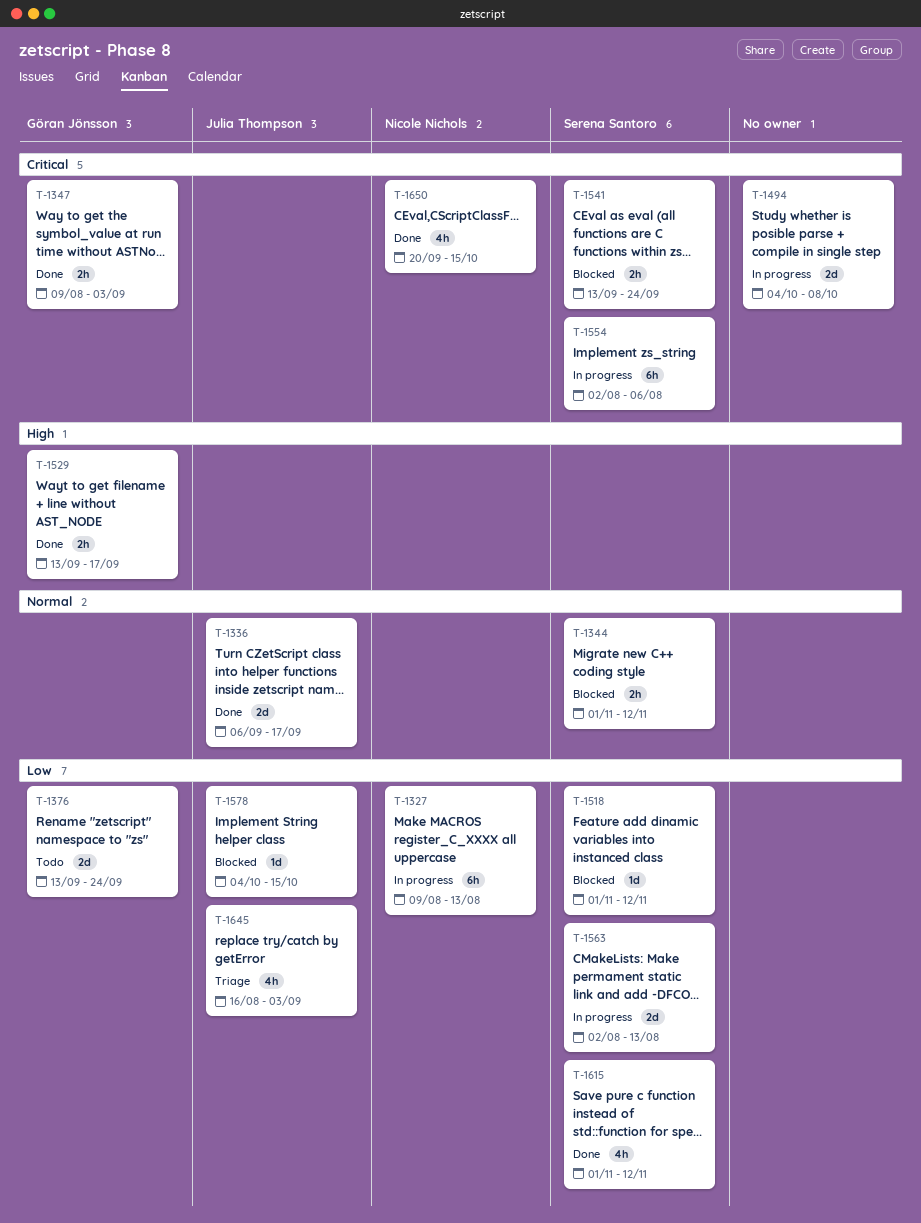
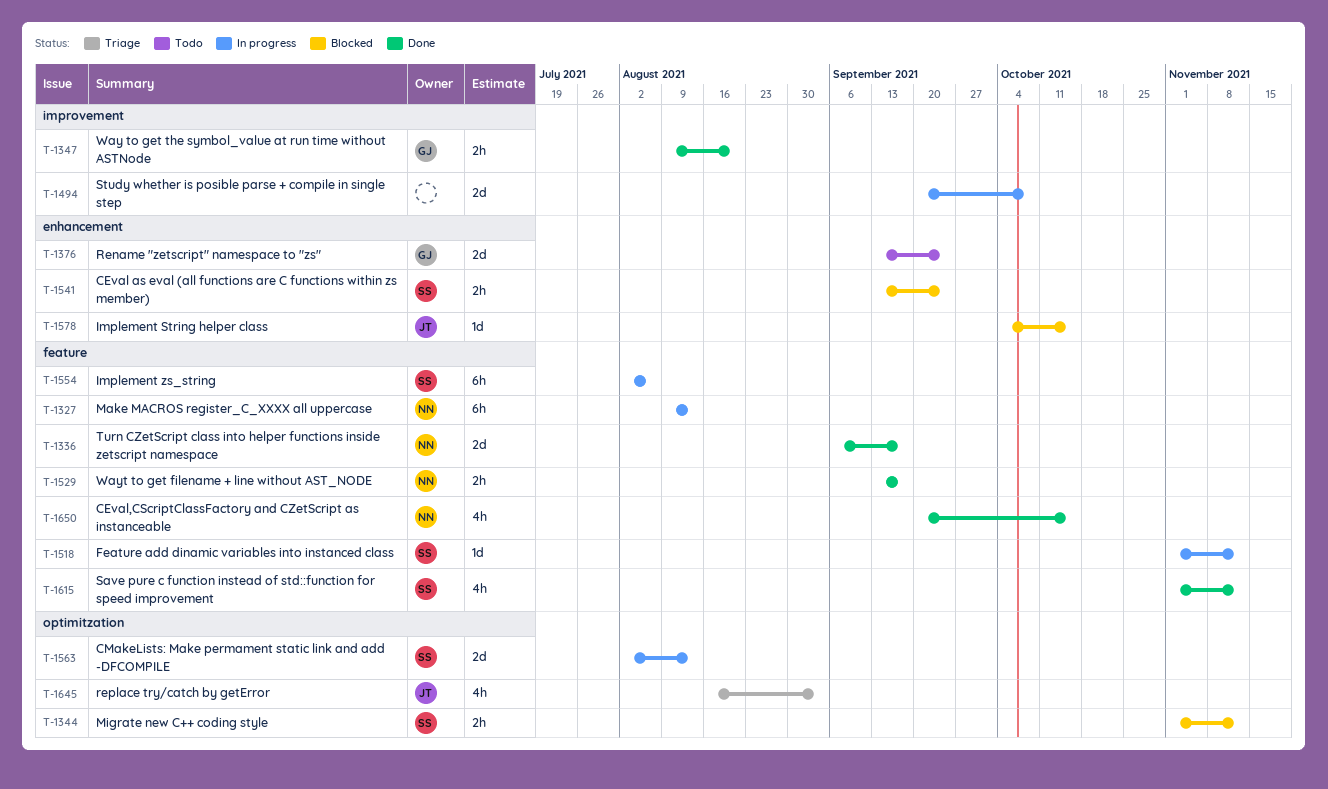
T-1336, owner: Julia Thompson -> Nicole Nichols
T-1347, due: Sep 3 -> Aug 20
T-1494, start: Oct 4 -> Sep 20
T-1518, status: Blocked -> In progress
T-1529, owner: Göran Jönsson -> Nicole Nichols

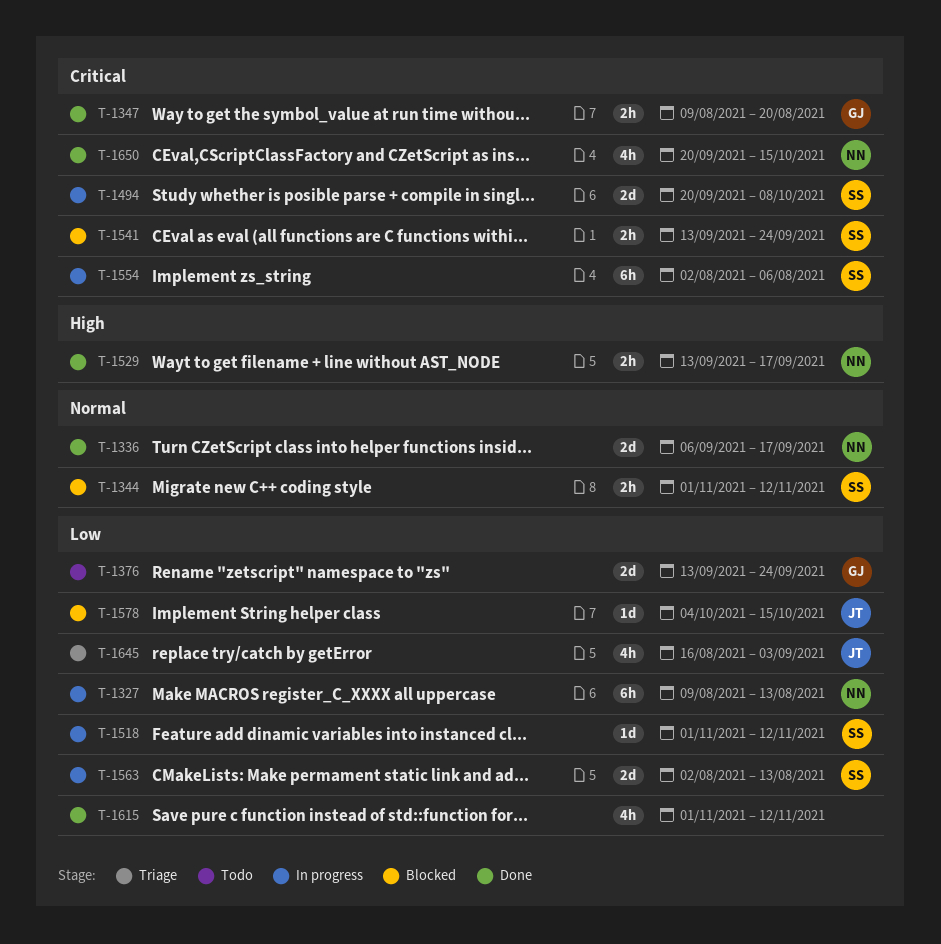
T-1494, owner: none -> SS
T-1615, owner: SS -> none

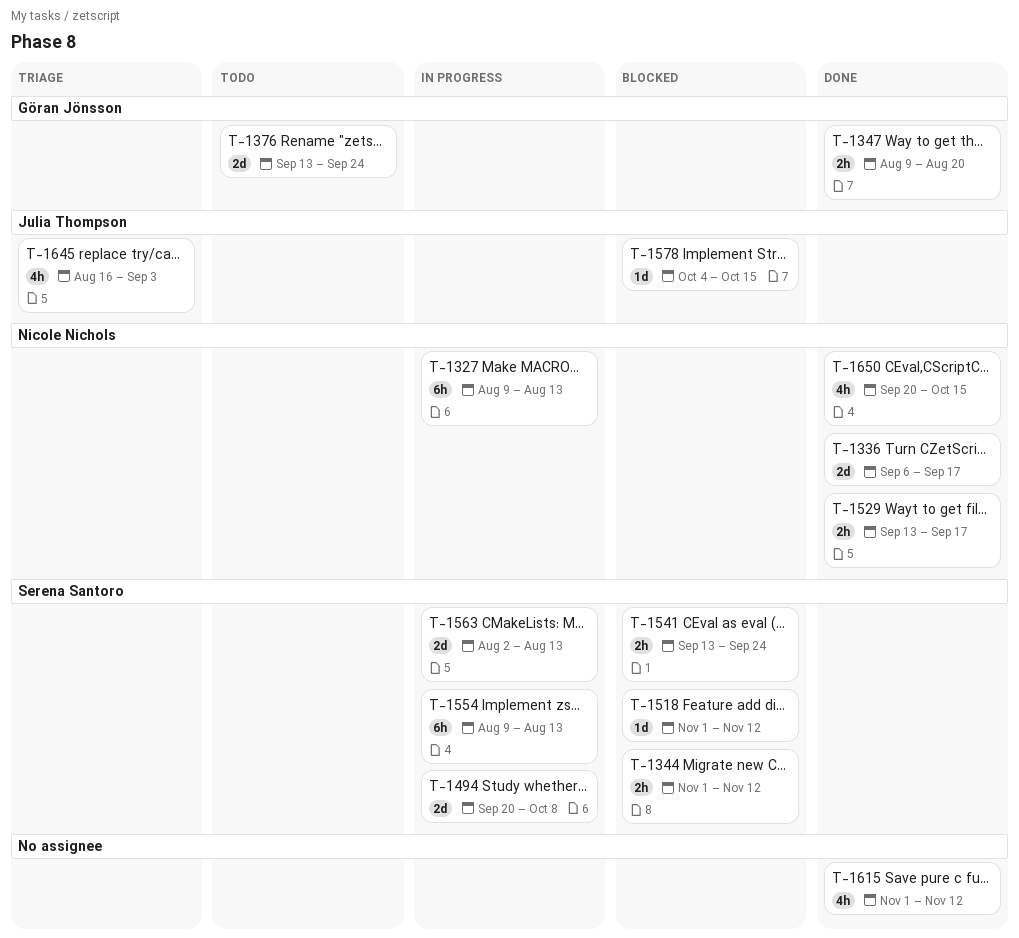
T-1518, status: In progress -> Blocked
T-1554, start: Aug 2 -> Aug 9
T-1554, due: Aug 6 -> Aug 13

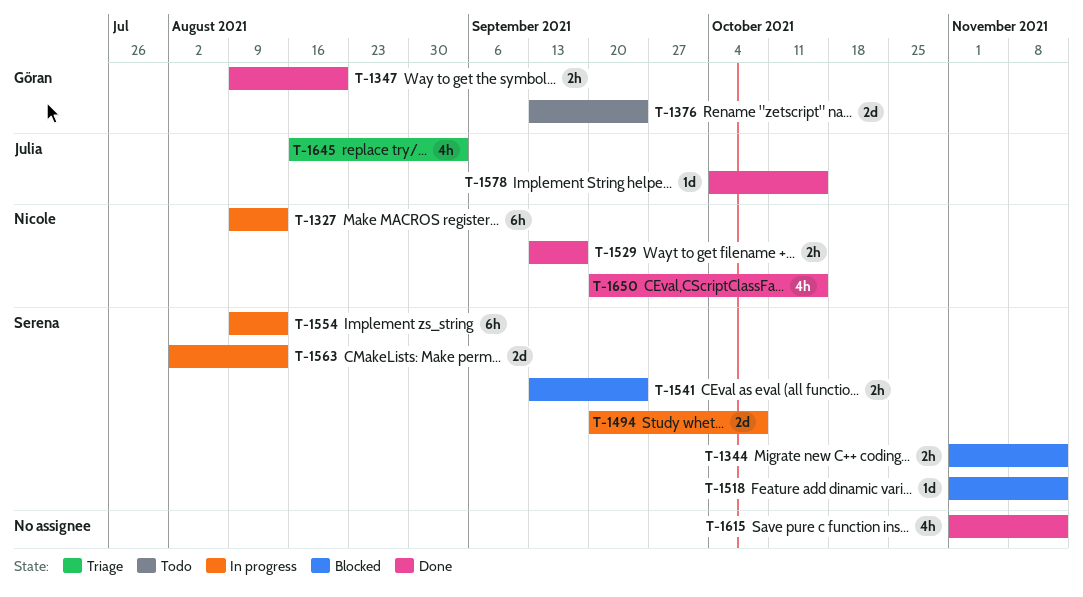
T-1336: present -> none
T-1578, status: Blocked -> Done

